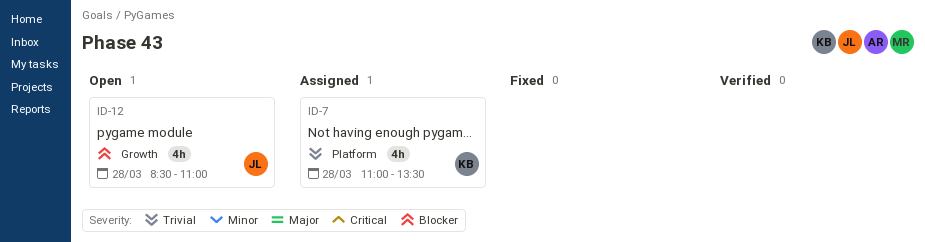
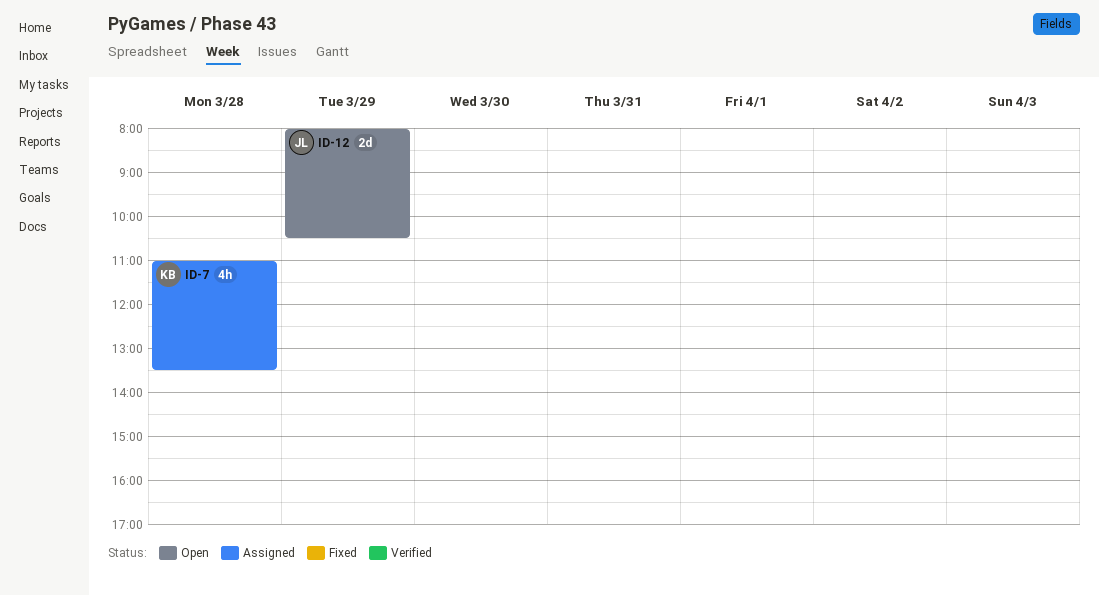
ID-12, estimate: 4h -> 2d
ID-12, day: Mar 28 -> Mar 29
ID-12, begins: 08:30 -> 08:00
ID-12, ends: 11:00 -> 10:30

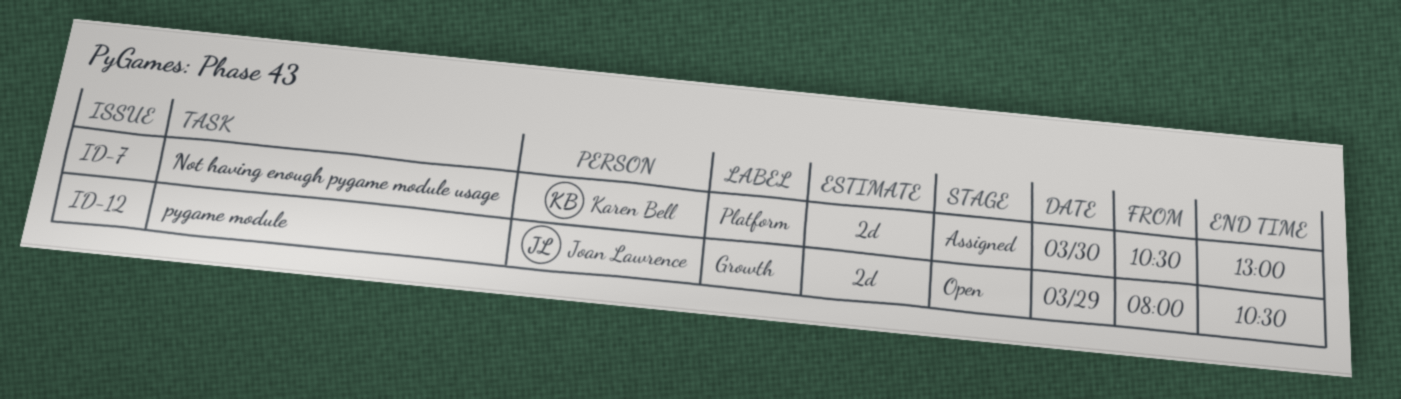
ID-7, estimate: 4h -> 2d
ID-7, day: Mar 28 -> Mar 30
ID-7, begins: 11:00 -> 10:30
ID-7, ends: 13:30 -> 13:00

